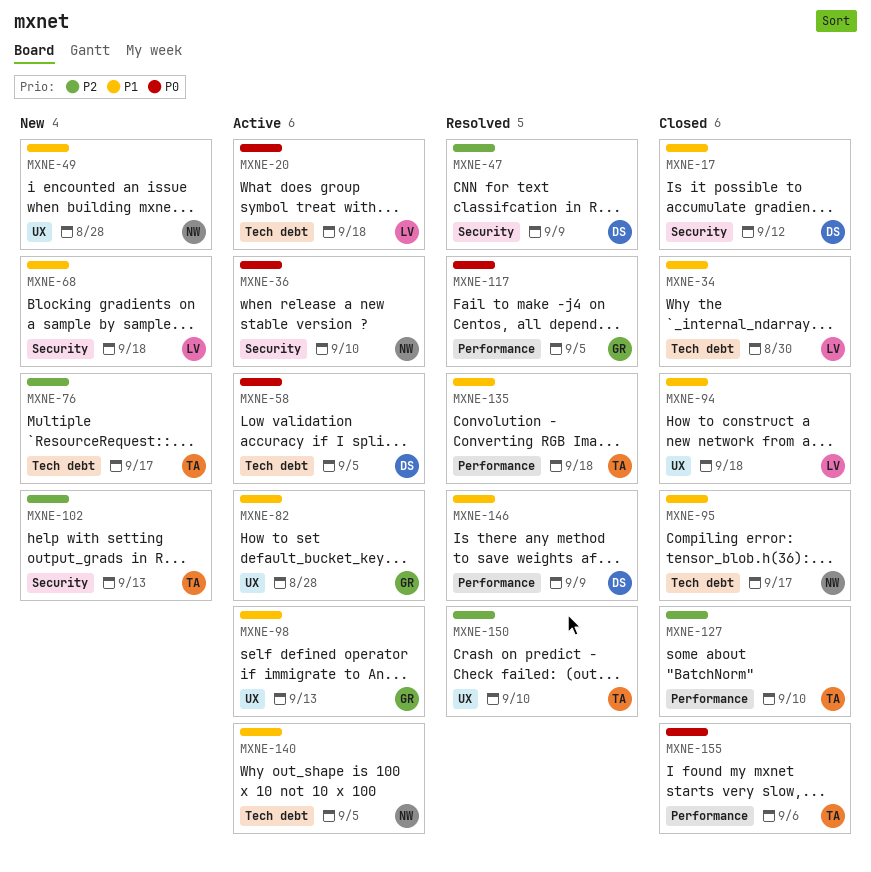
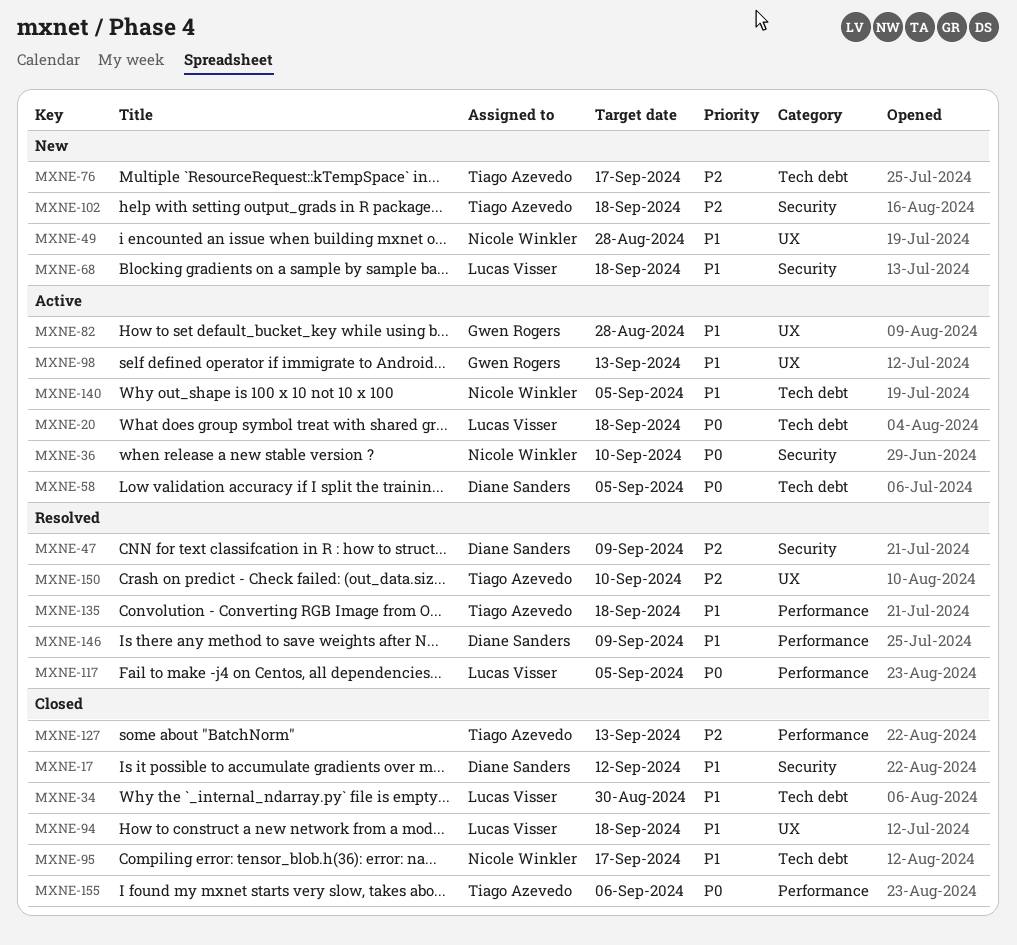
MXNE-102, due: Sep 13 -> Sep 18
MXNE-117, owner: Gwen Rogers -> Lucas Visser
MXNE-127, due: Sep 10 -> Sep 13

